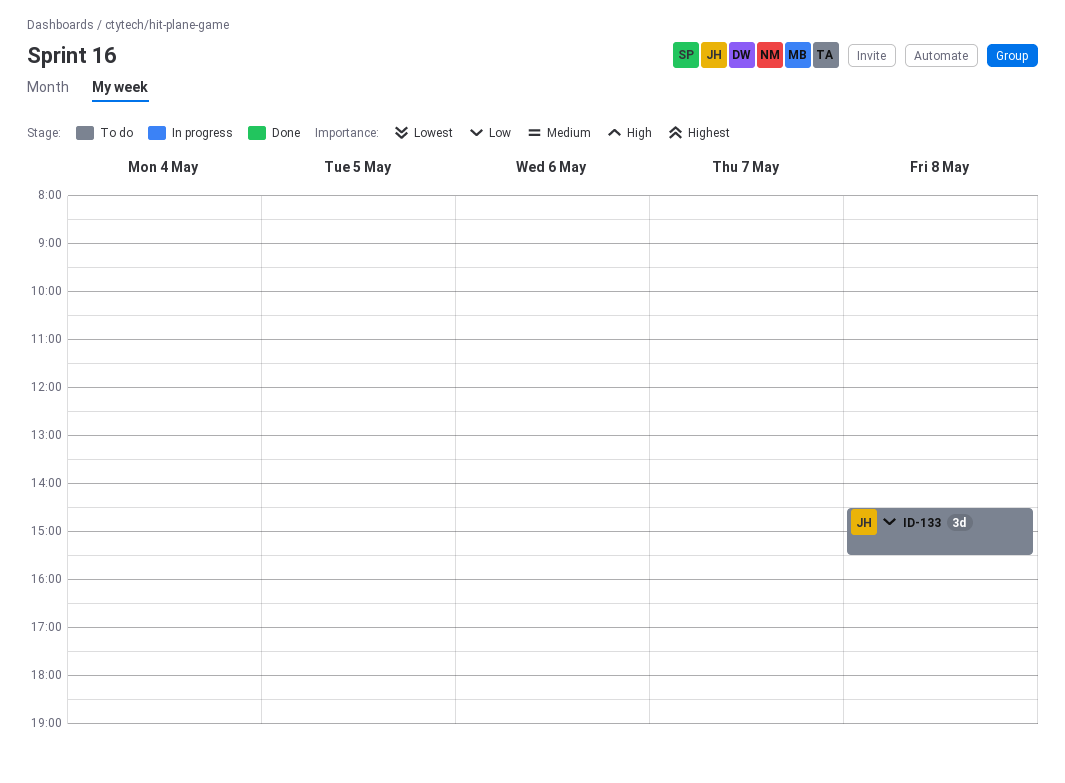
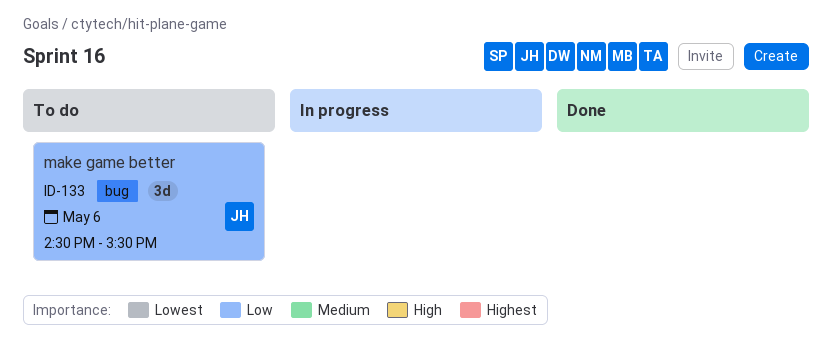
ID-133, day: May 8 -> May 6

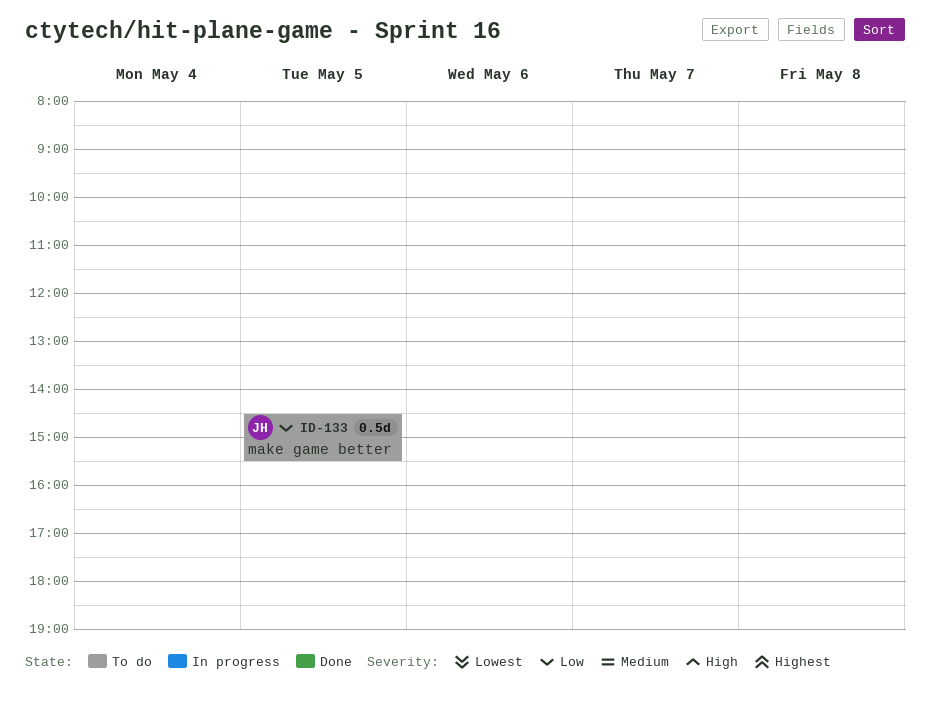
ID-133, estimate: 3d -> 0.5d
ID-133, day: May 6 -> May 5

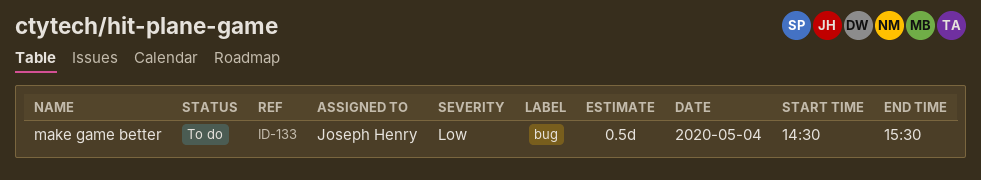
ID-133, day: May 5 -> May 4

